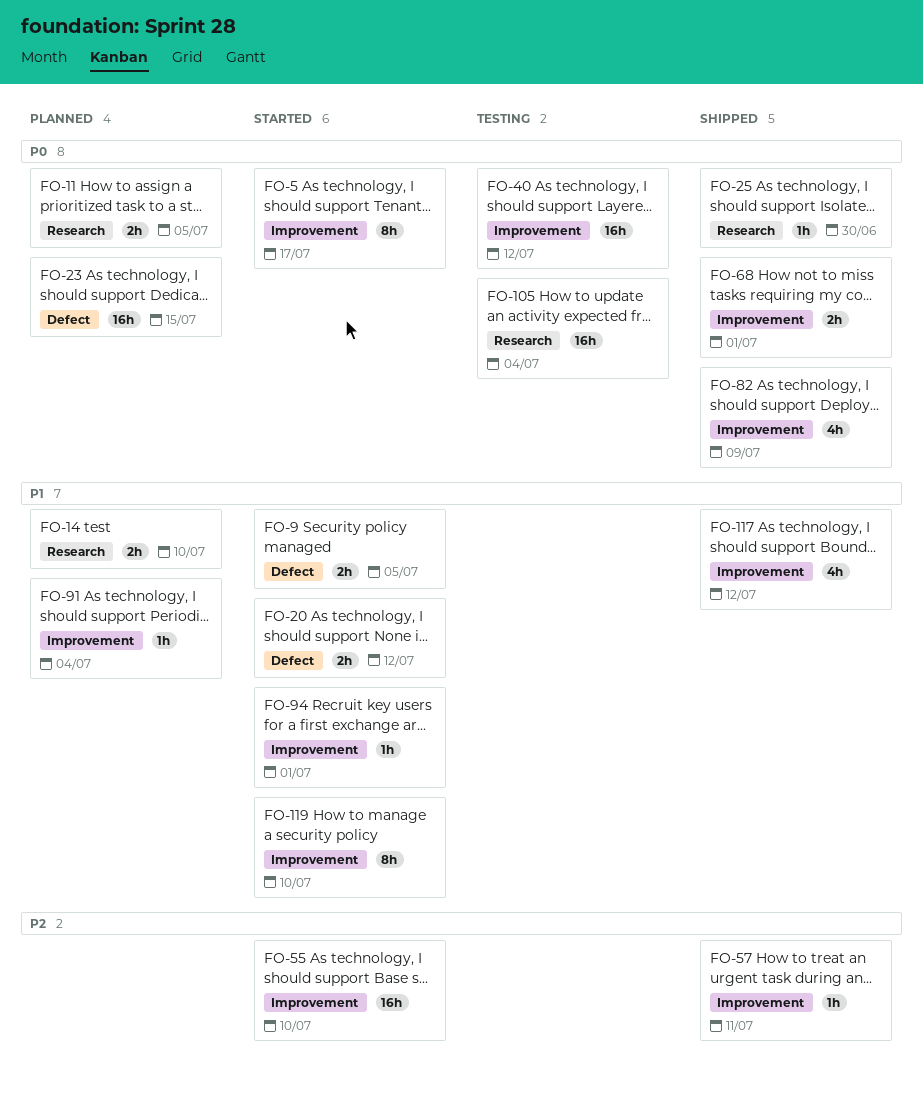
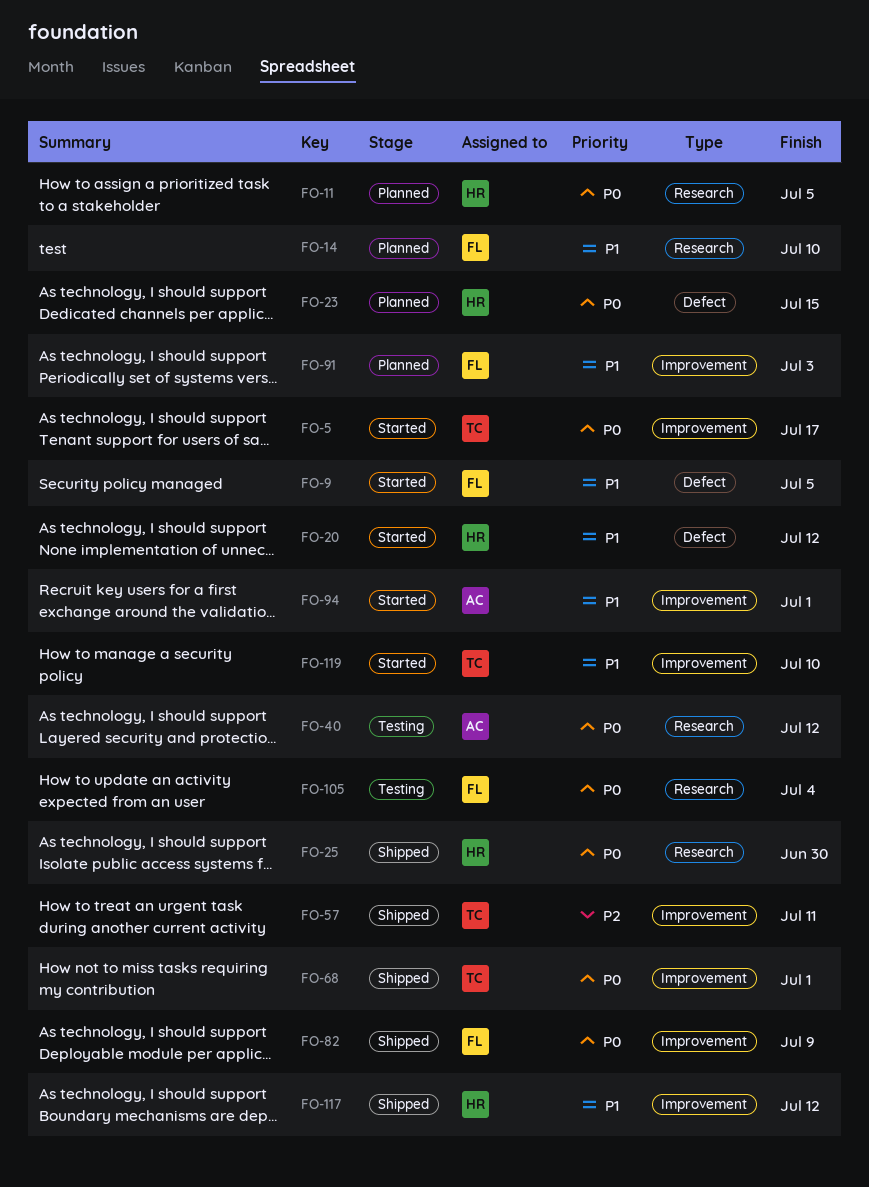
FO-40, label: Improvement -> Research
FO-55: present -> none
FO-91, due: Jul 4 -> Jul 3

